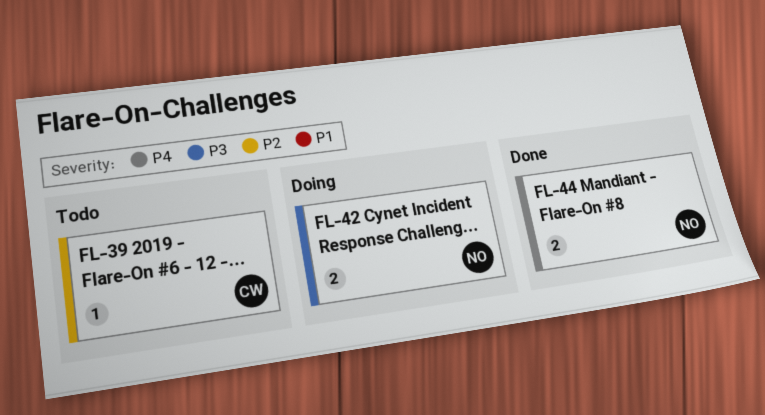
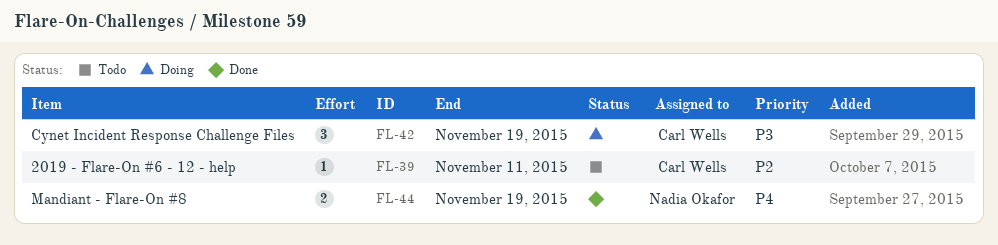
FL-42, owner: Nadia Okafor -> Carl Wells
FL-42, estimate: 2 -> 3

